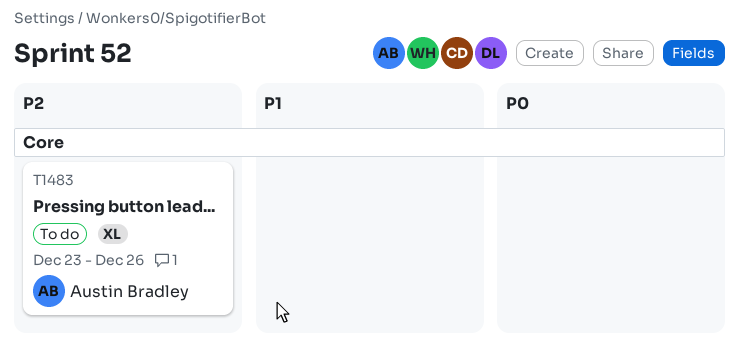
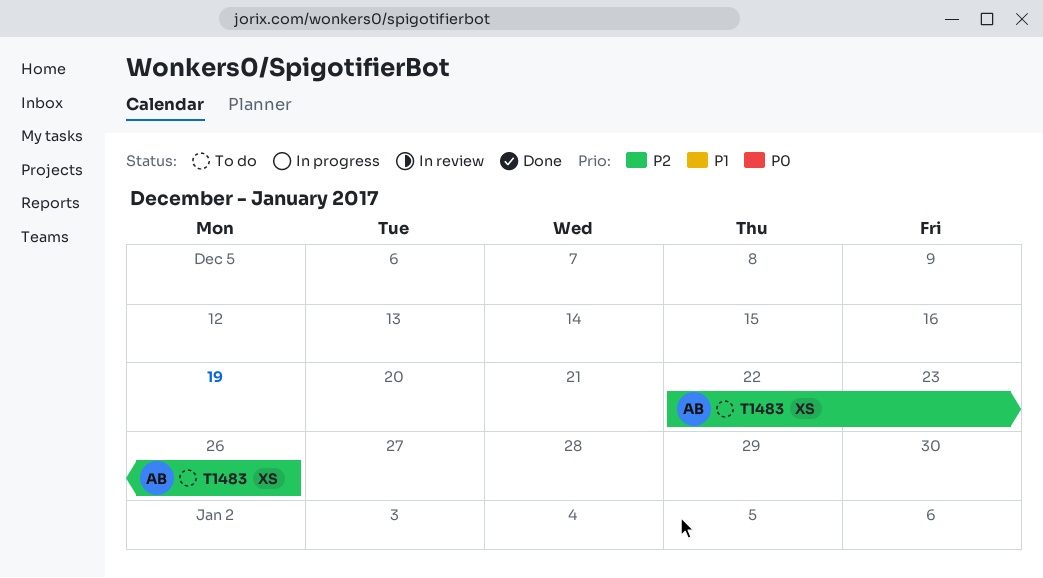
T1483, estimate: XL -> XS
T1483, start: Dec 23 -> Dec 22

